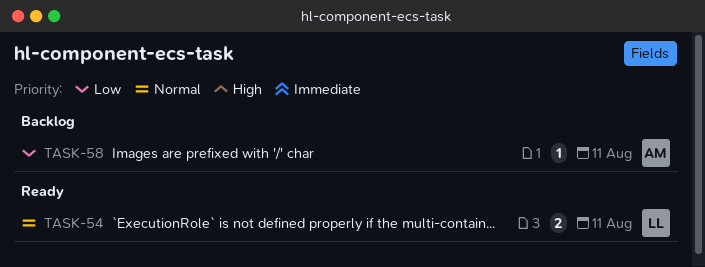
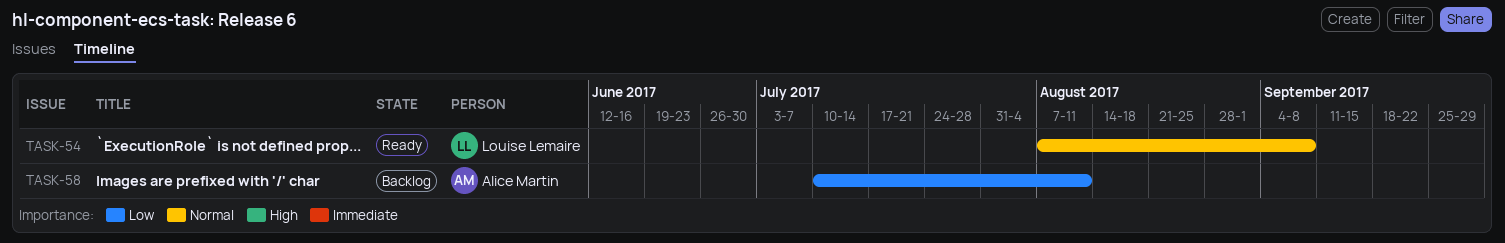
TASK-54, due: Aug 11 -> Sep 8

